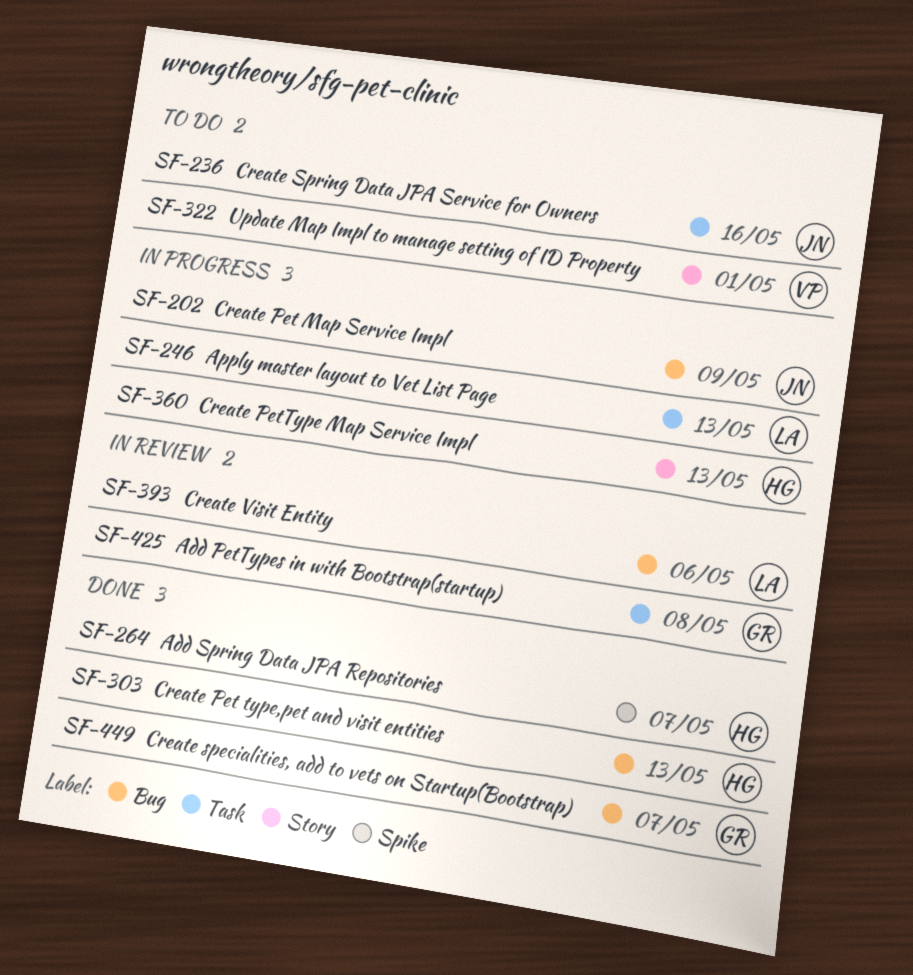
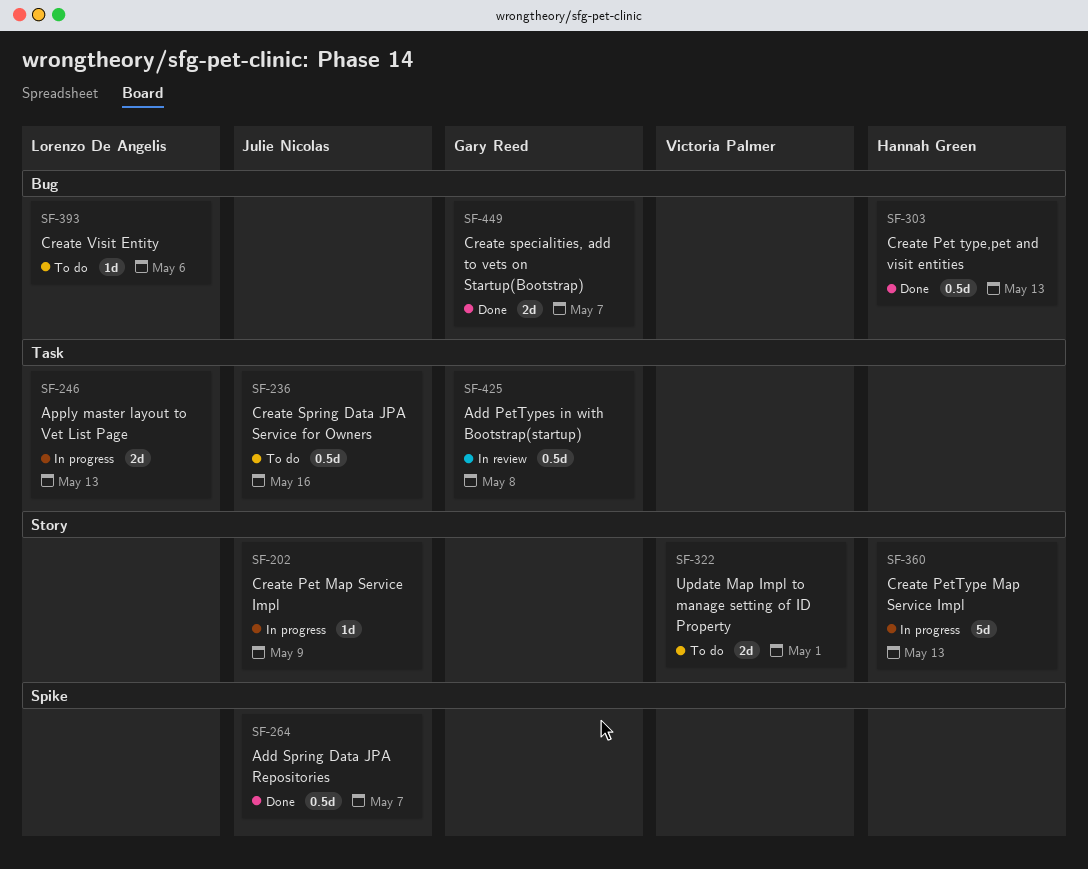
SF-202, label: Bug -> Story
SF-264, owner: Hannah Green -> Julie Nicolas
SF-393, status: In review -> To do

